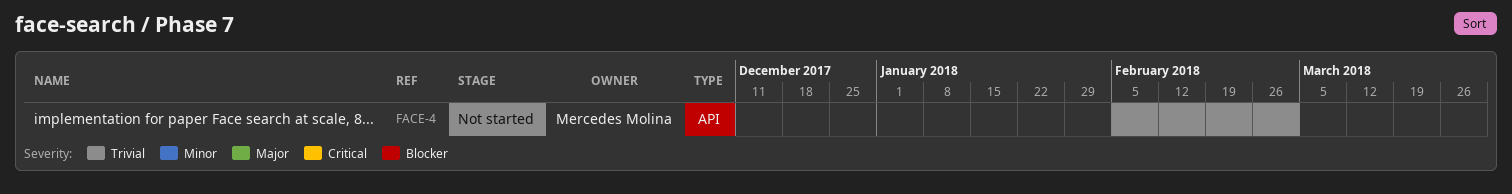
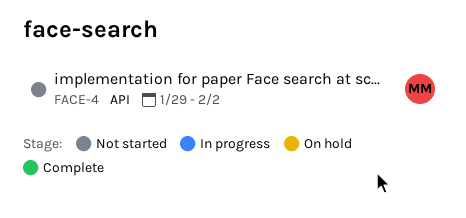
FACE-4, start: Feb 5 -> Jan 29
FACE-4, due: Mar 2 -> Feb 2

